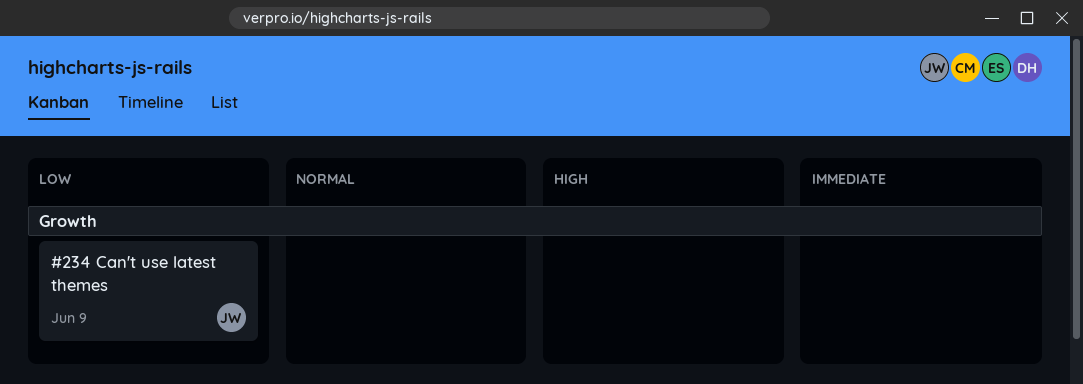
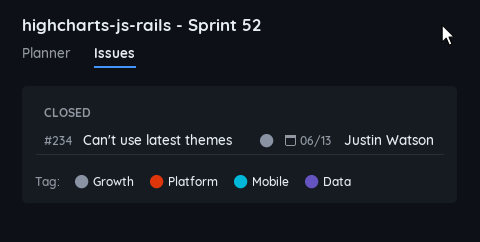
#234, due: Jun 9 -> Jun 13

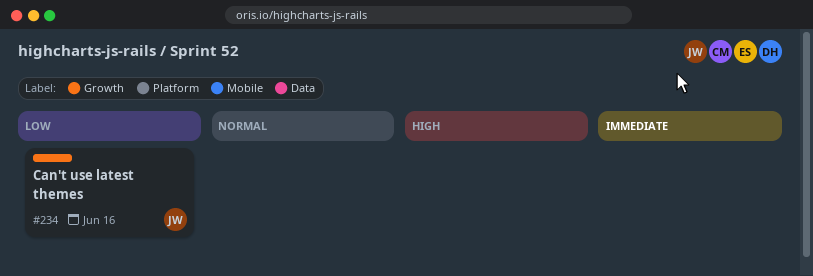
#234, due: Jun 13 -> Jun 16

